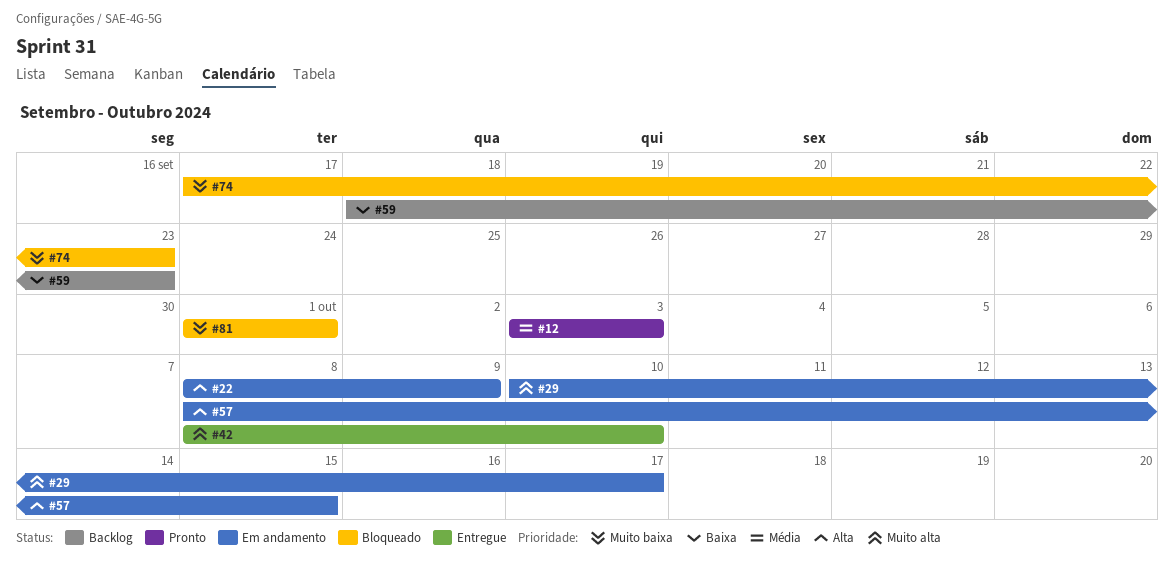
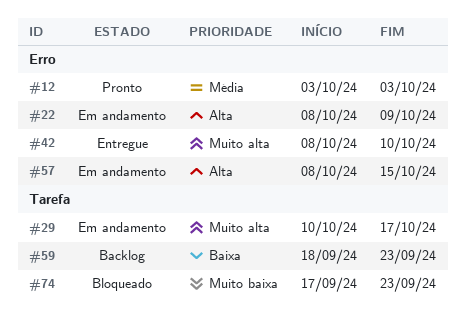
#81: present -> none

